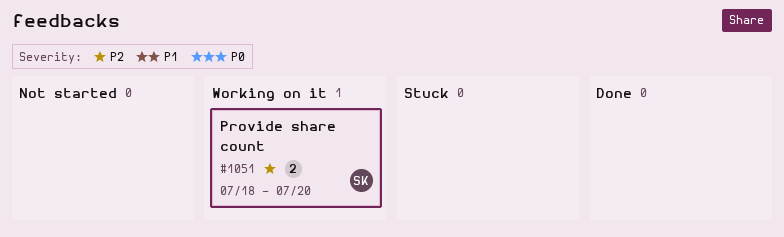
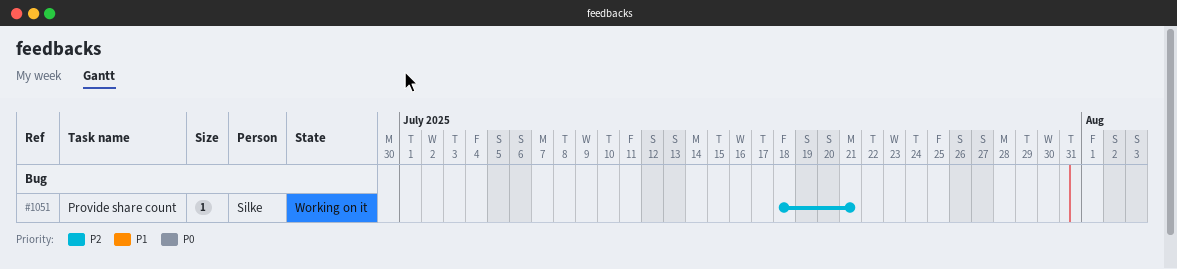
#1051, estimate: 2 -> 1
#1051, due: Jul 20 -> Jul 21

